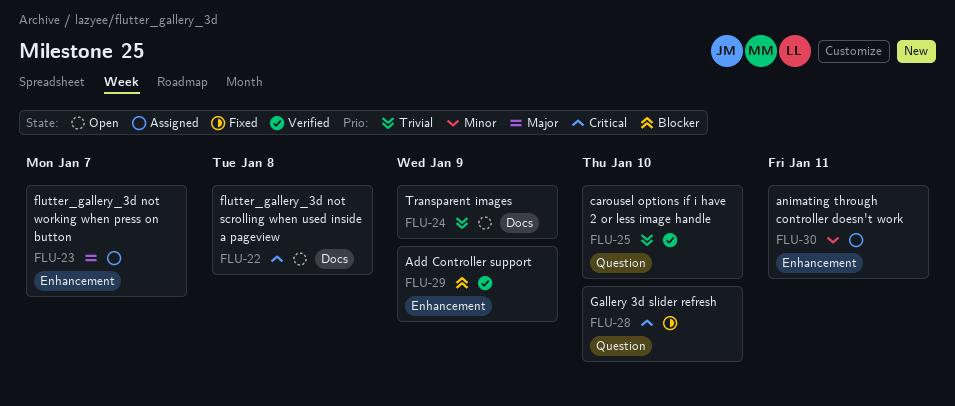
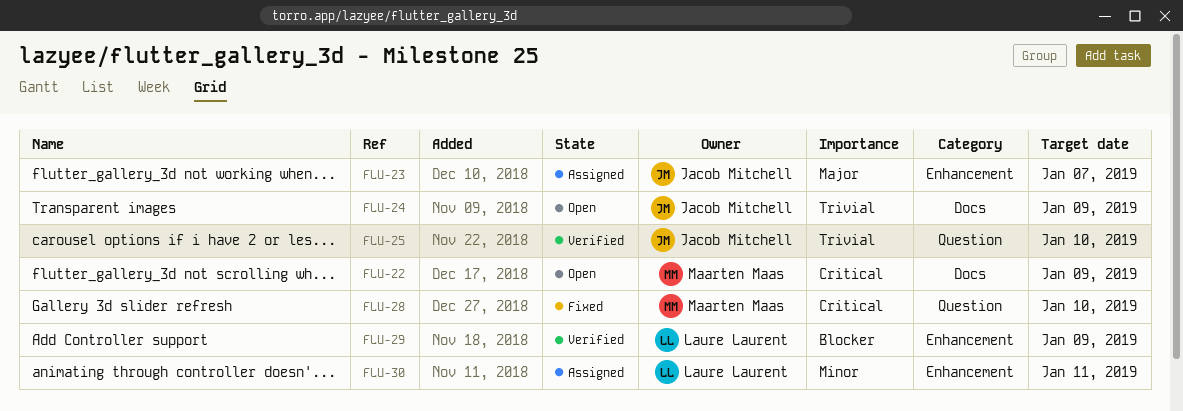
FLU-22, due: Jan 8 -> Jan 9

